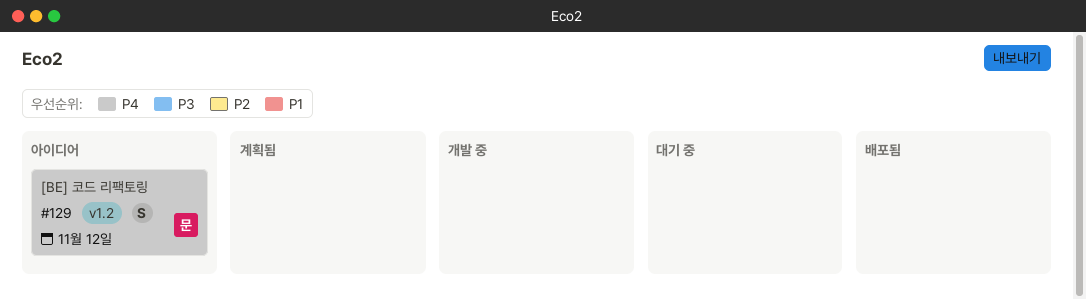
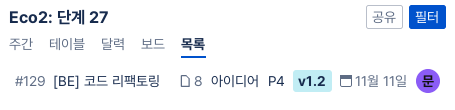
#129, due: Nov 12 -> Nov 11

